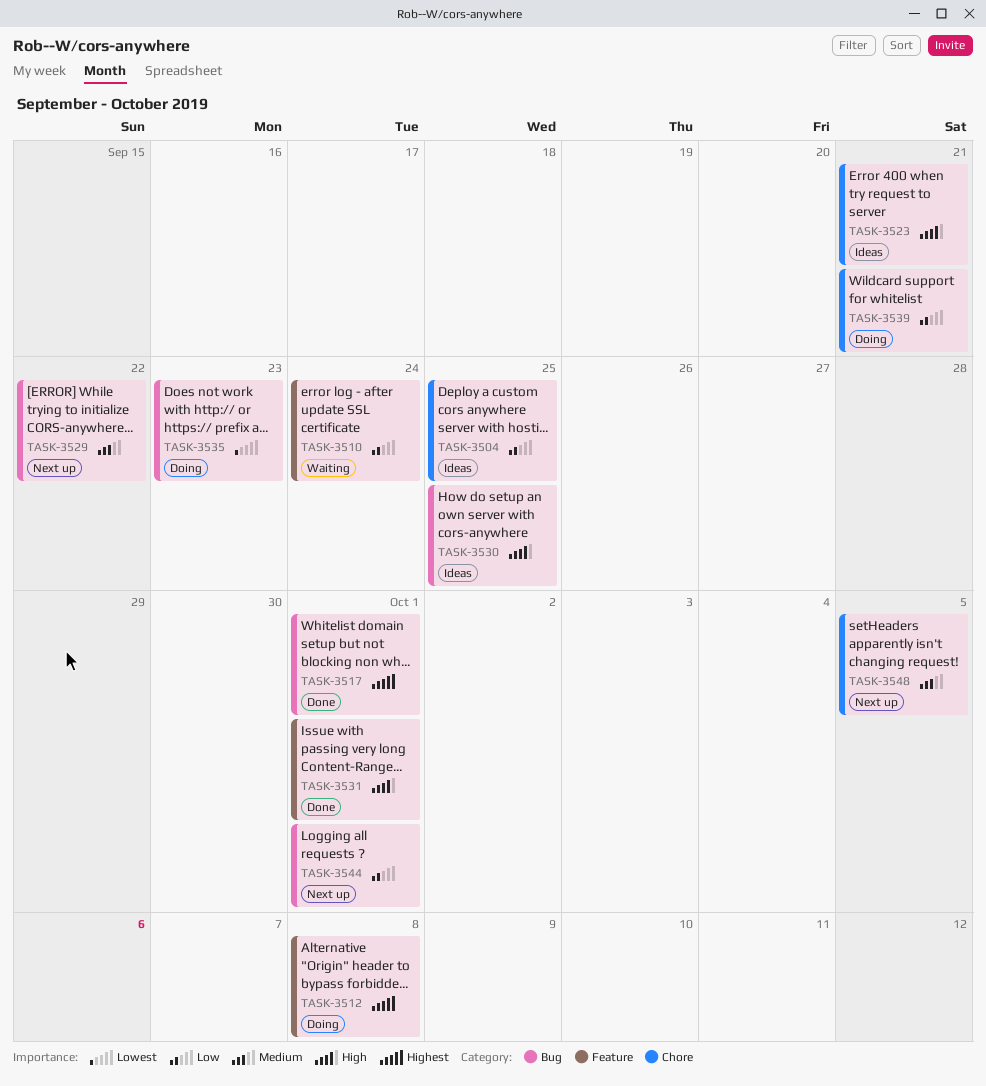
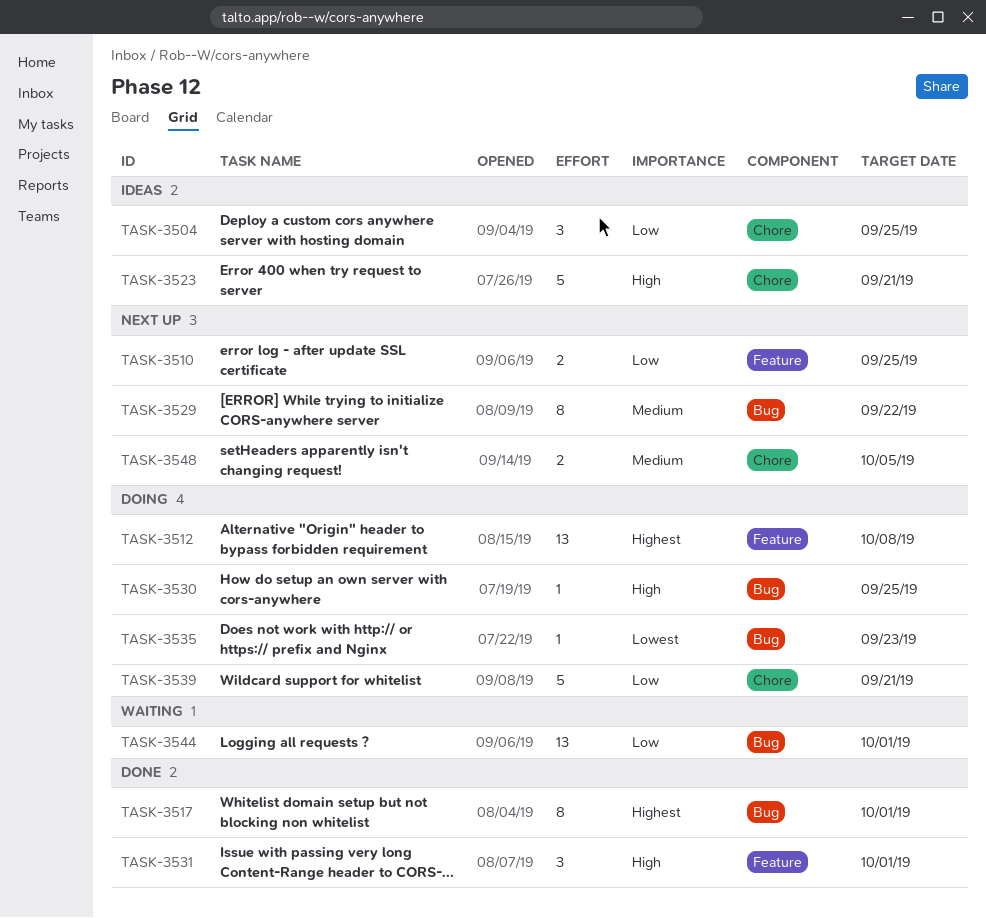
TASK-3510, status: Waiting -> Next up
TASK-3510, due: Sep 24 -> Sep 25
TASK-3530, status: Ideas -> Doing
TASK-3544, status: Next up -> Waiting

